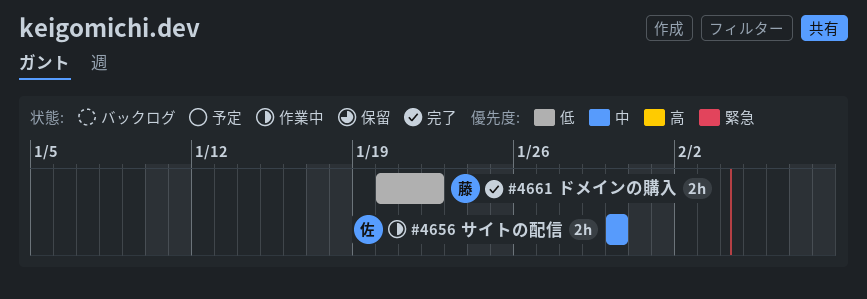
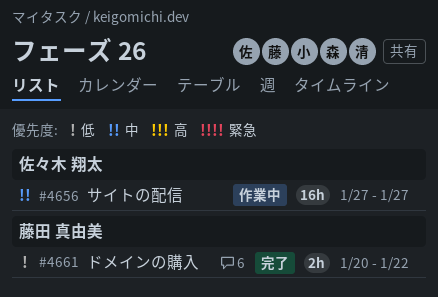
#4656, estimate: 2h -> 16h
#4656, start: Jan 30 -> Jan 27
#4656, due: Jan 30 -> Jan 27

